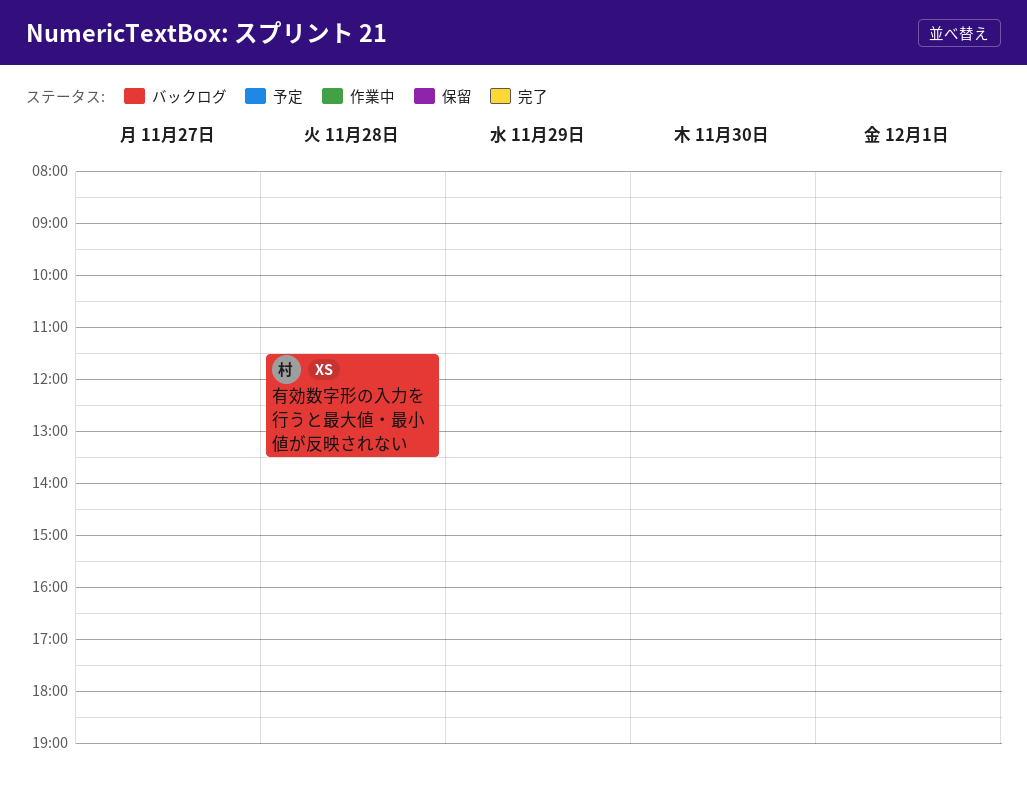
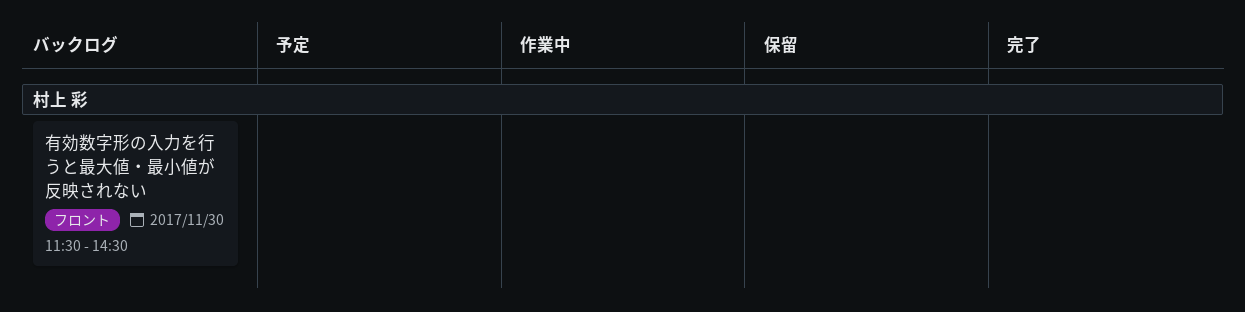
有効数字形の入力を行うと最大値・最小値が反映されない, day: Nov 28 -> Nov 30
有効数字形の入力を行うと最大値・最小値が反映されない, ends: 13:30 -> 14:30

